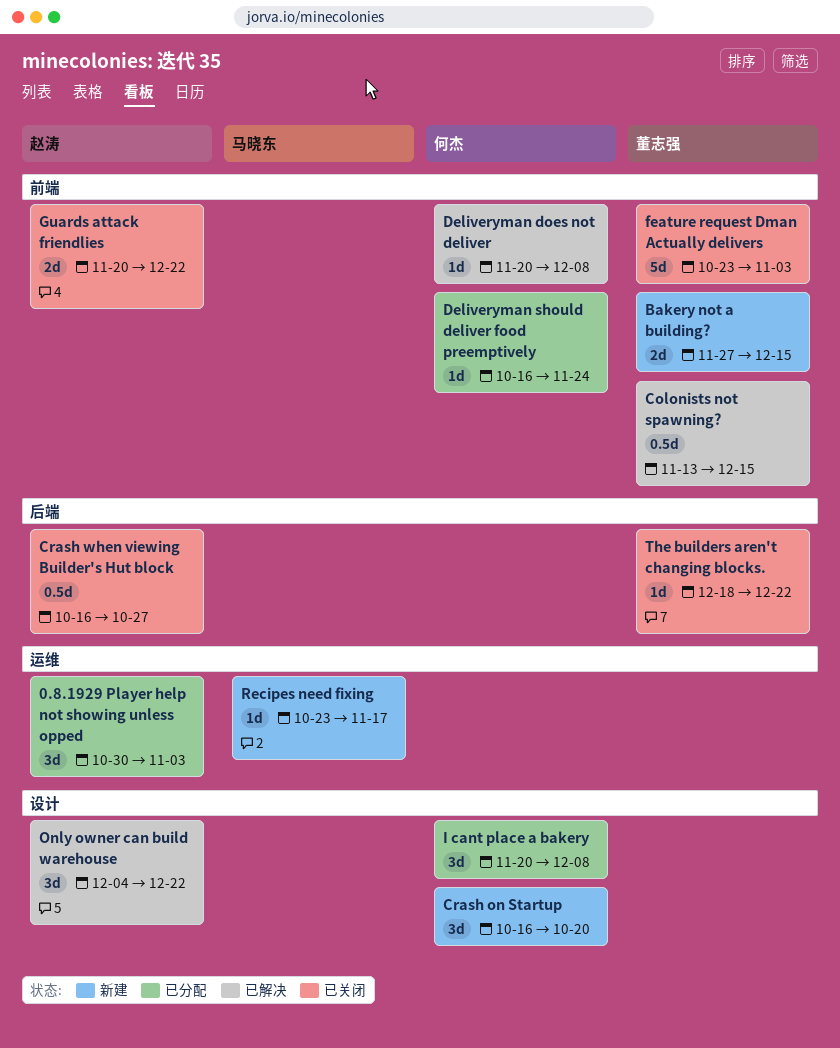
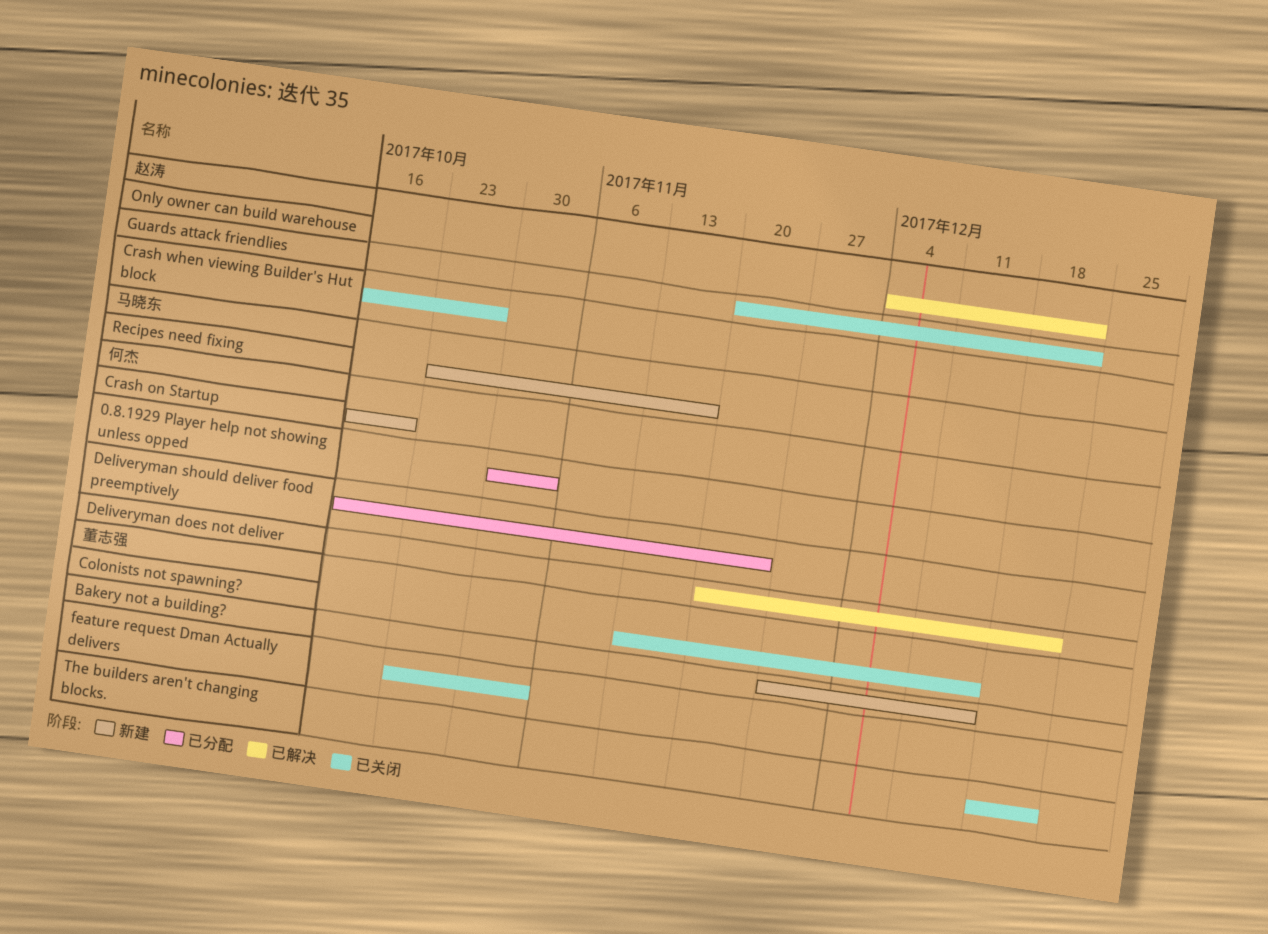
0.8.1929 Player help not showing unless opped, owner: 赵涛 -> 何杰
Colonists not spawning?, status: 已解决 -> 已关闭
Deliveryman does not deliver, due: Dec 8 -> Dec 22
I cant place a bakery: present -> none

